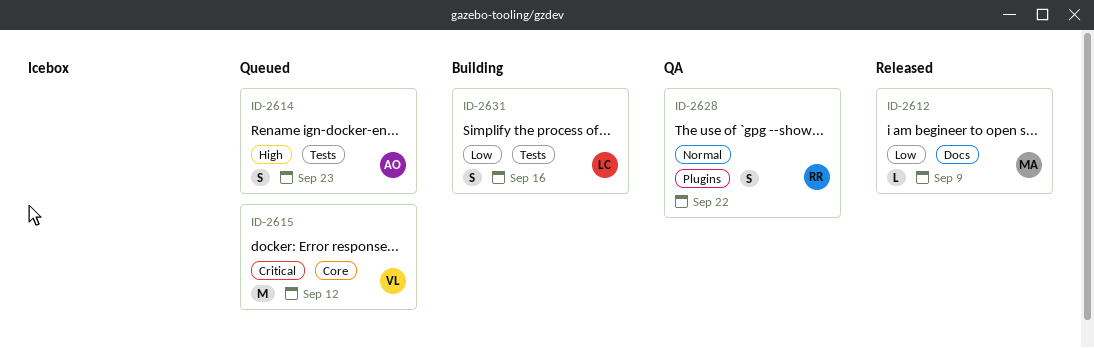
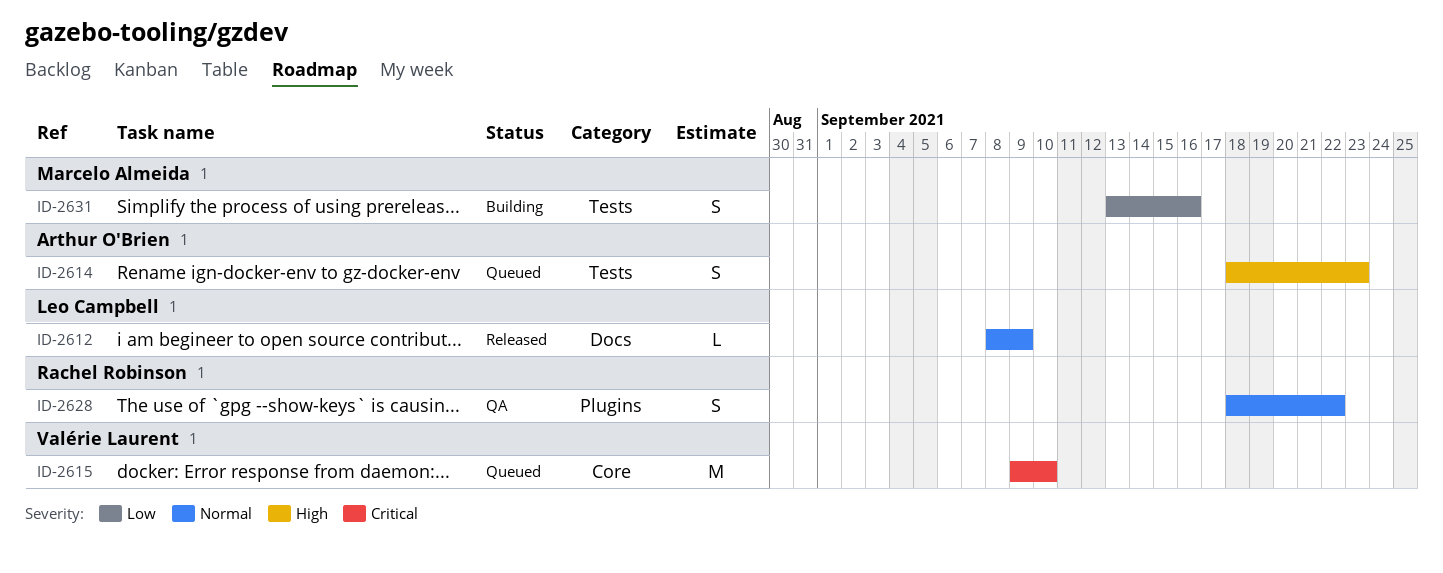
ID-2612, owner: Marcelo Almeida -> Leo Campbell
ID-2612, priority: Low -> Normal
ID-2615, due: Sep 12 -> Sep 10
ID-2631, owner: Leo Campbell -> Marcelo Almeida

